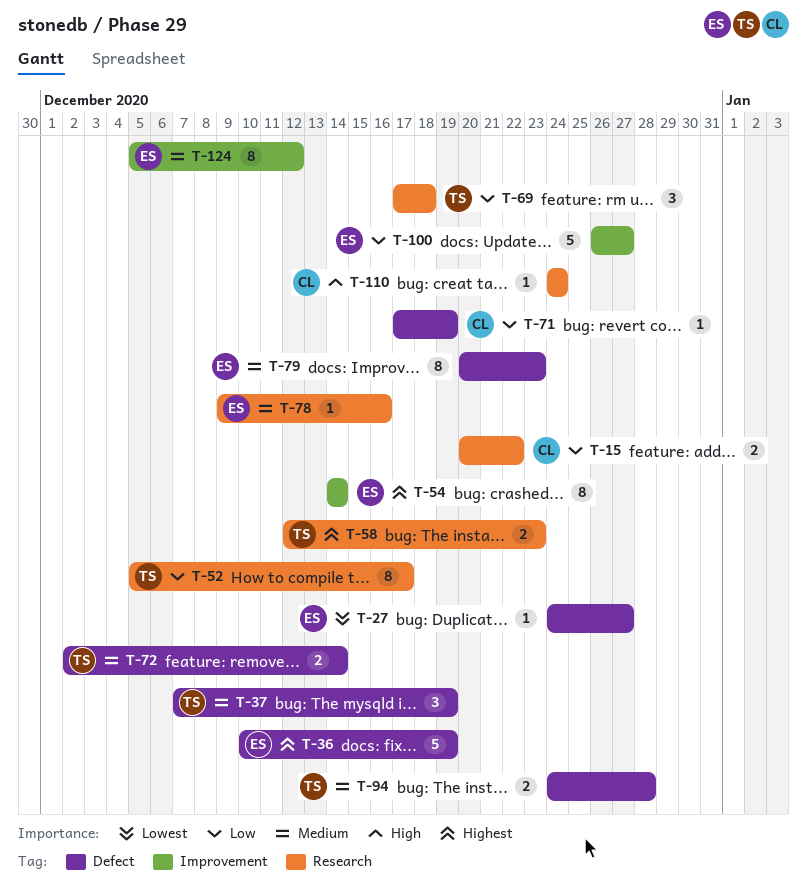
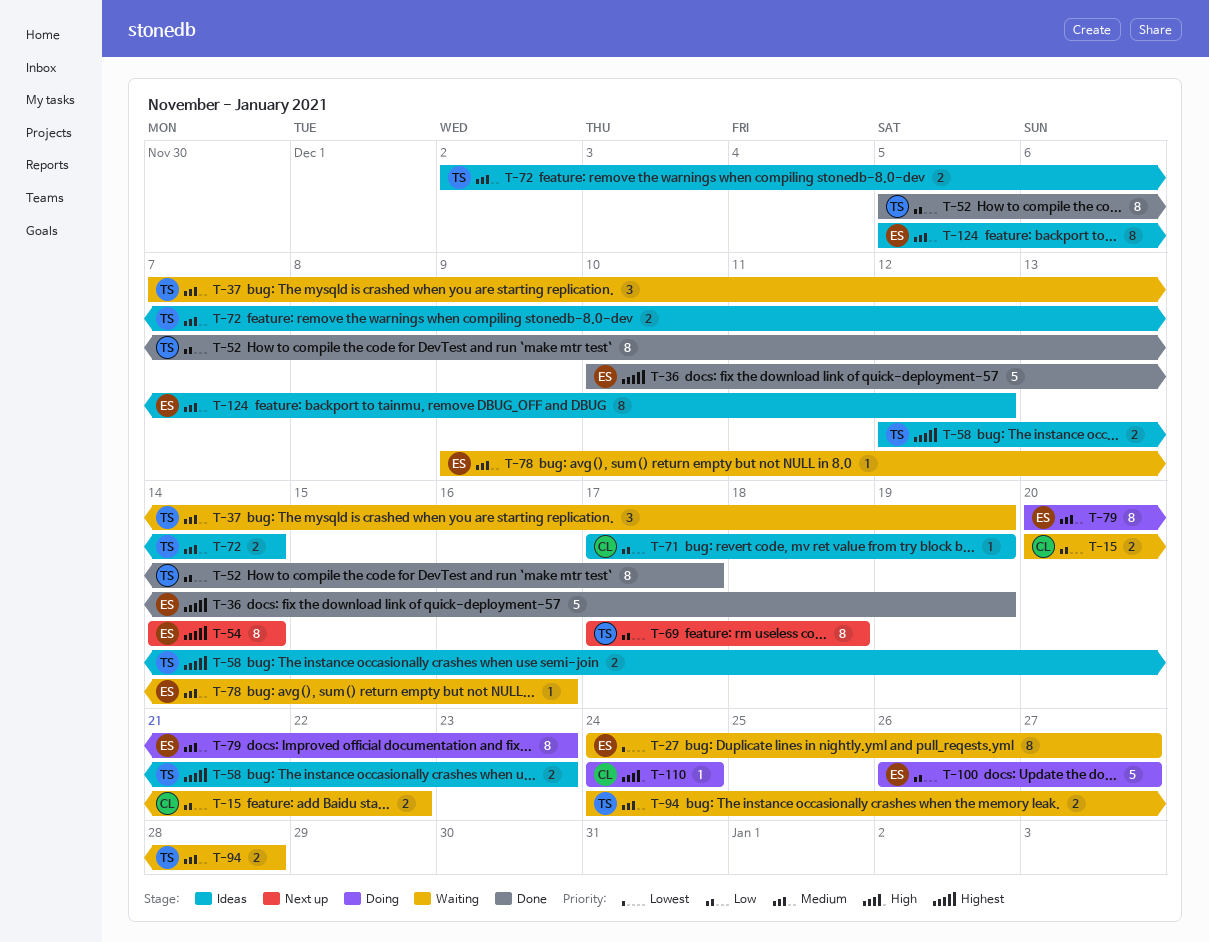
T-27, estimate: 1 -> 8
T-69, estimate: 3 -> 8

